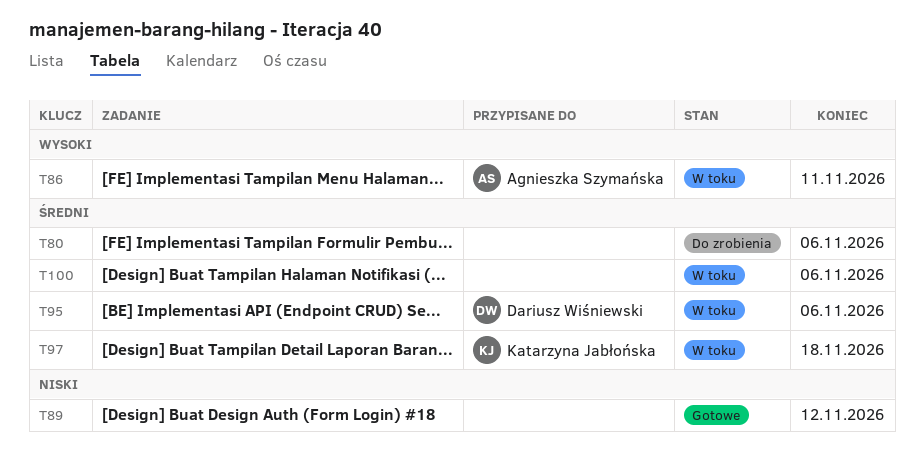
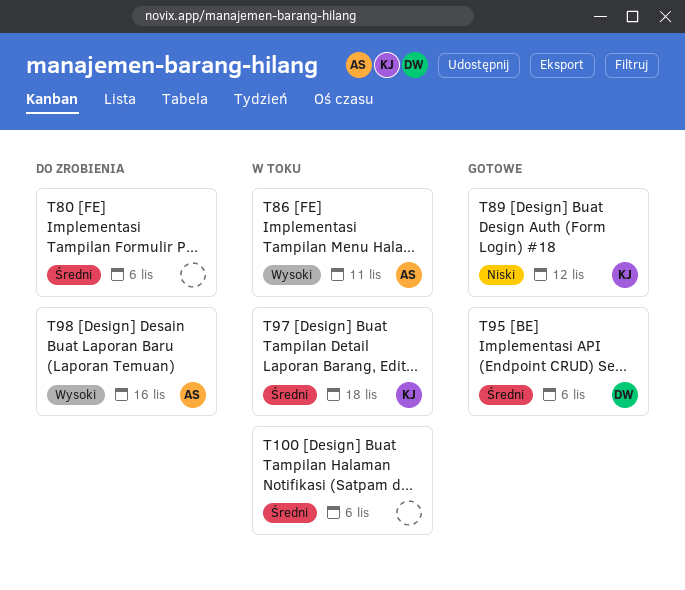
T89, owner: none -> Katarzyna Jabłońska
T95, status: W toku -> Gotowe
T98: none -> present

